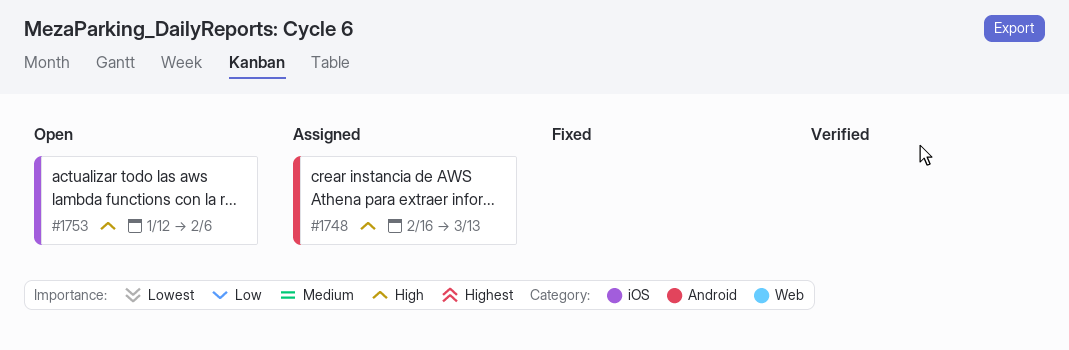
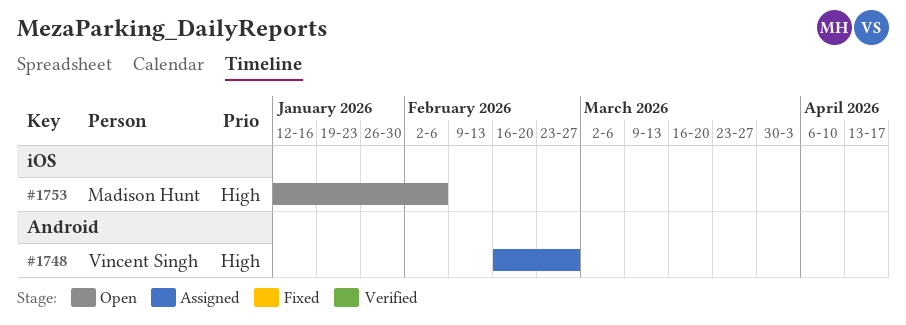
#1748, due: Mar 13 -> Feb 27

